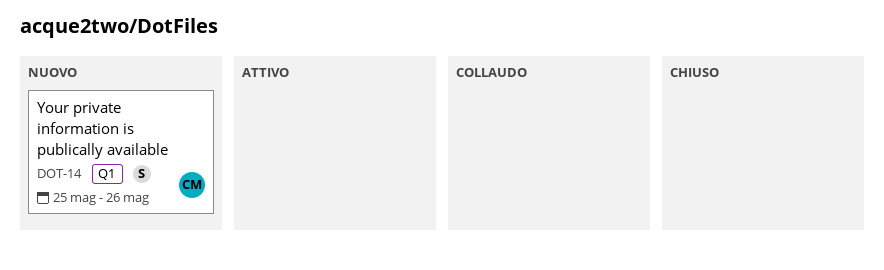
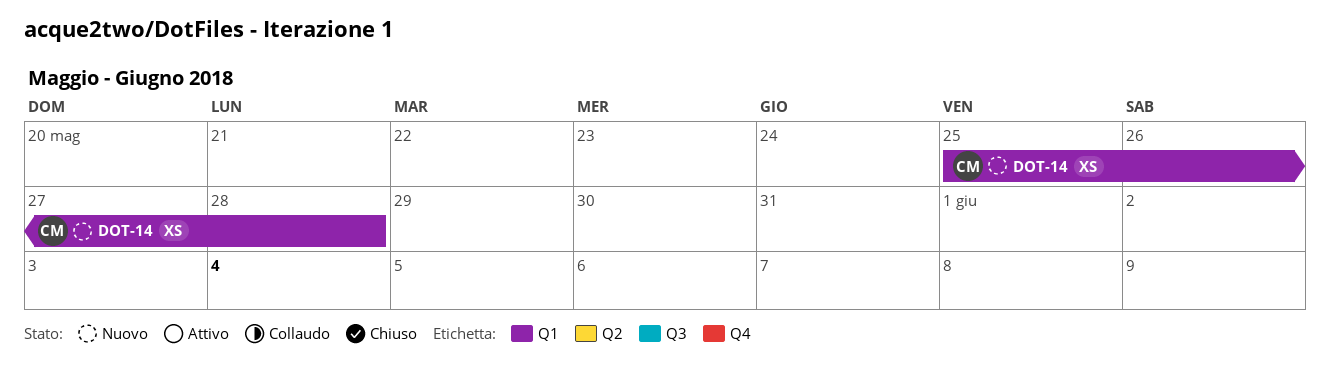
DOT-14, estimate: S -> XS
DOT-14, due: May 26 -> May 28

